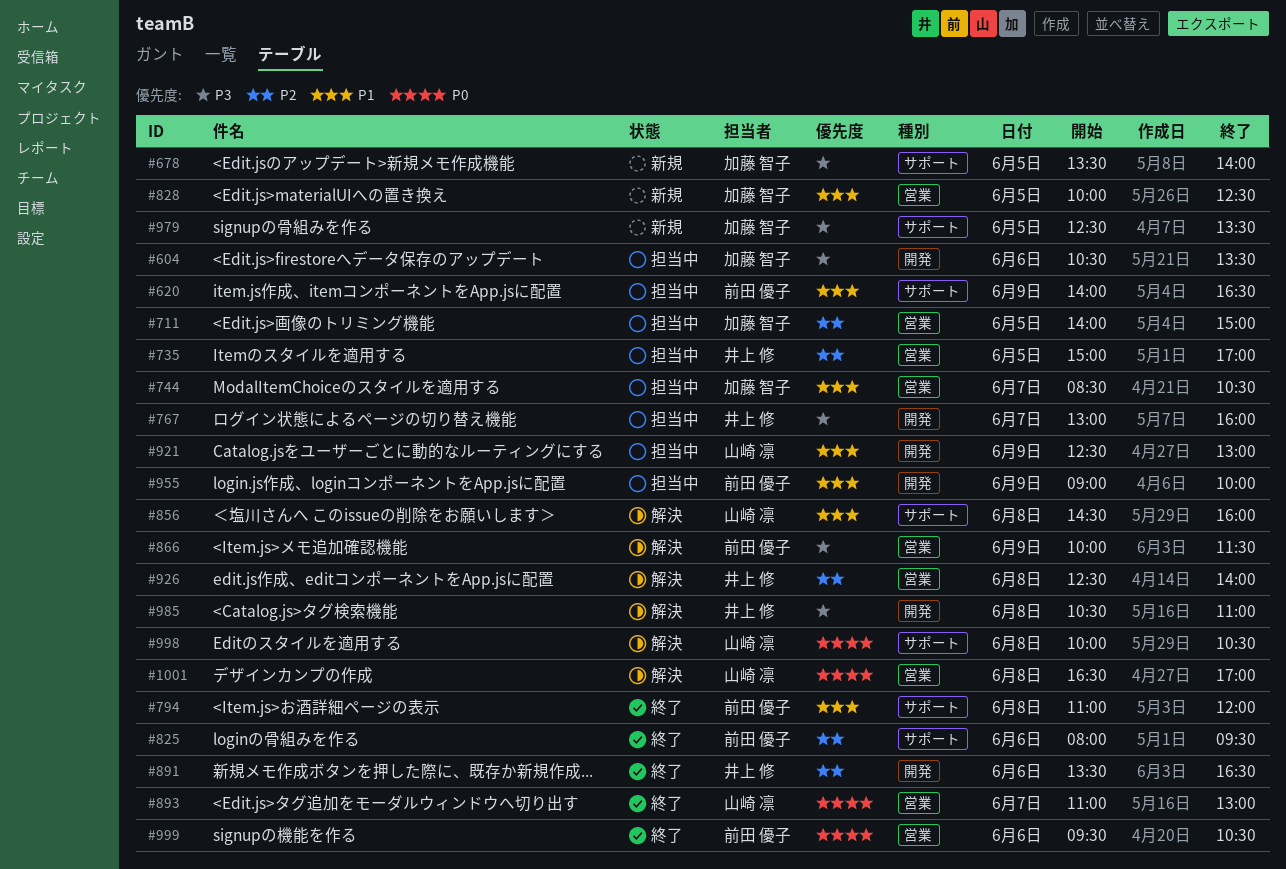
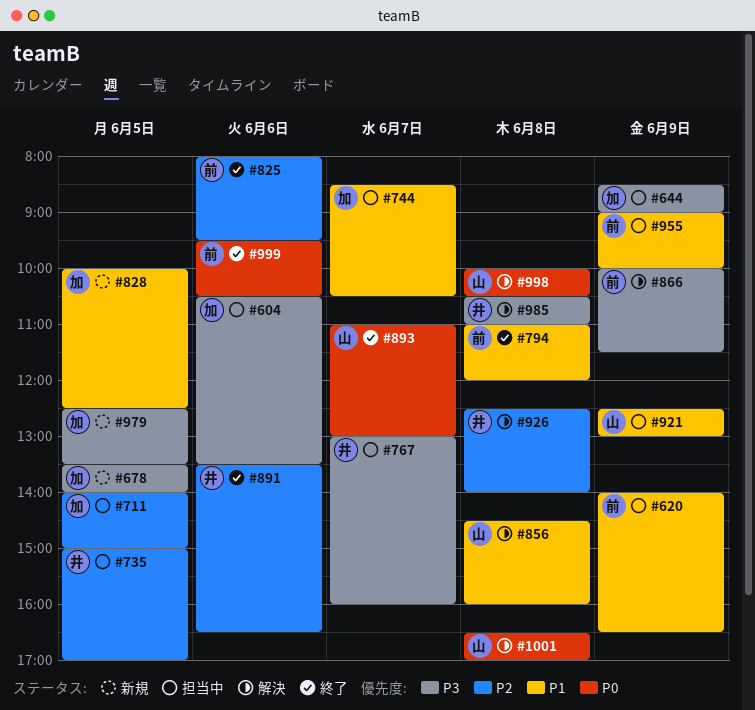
#644: none -> present

